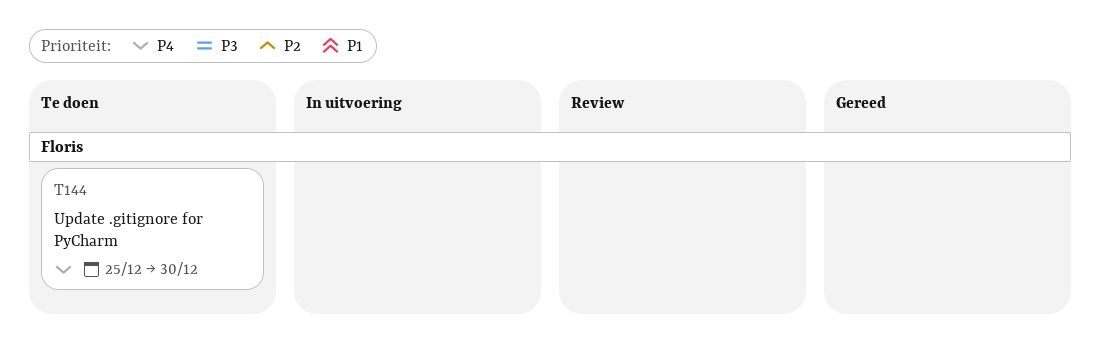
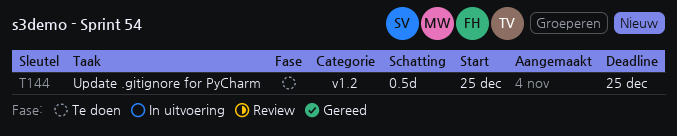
T144, due: Dec 30 -> Dec 25

